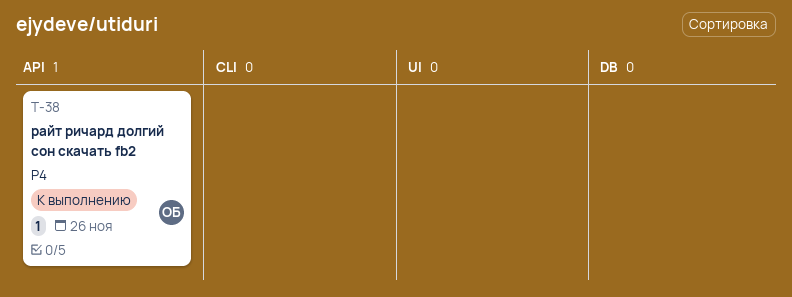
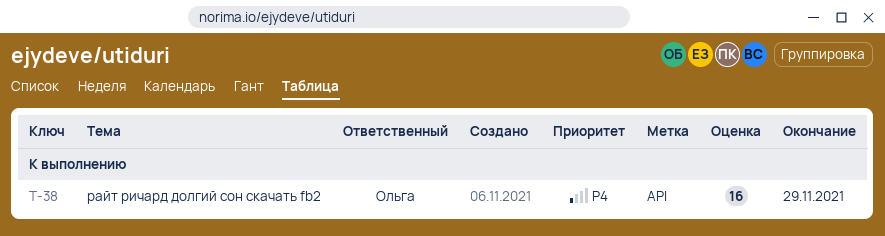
T-38, estimate: 1 -> 16
T-38, due: Nov 26 -> Nov 29

